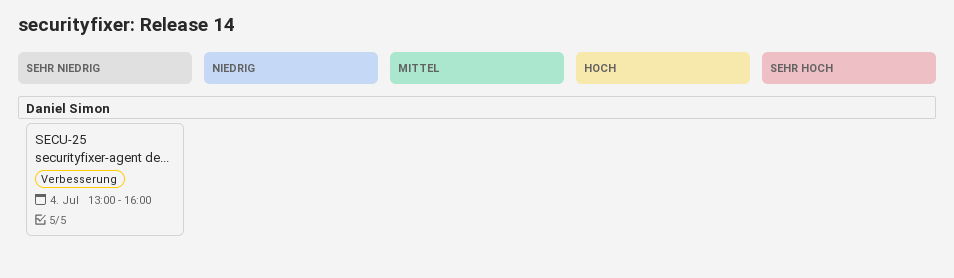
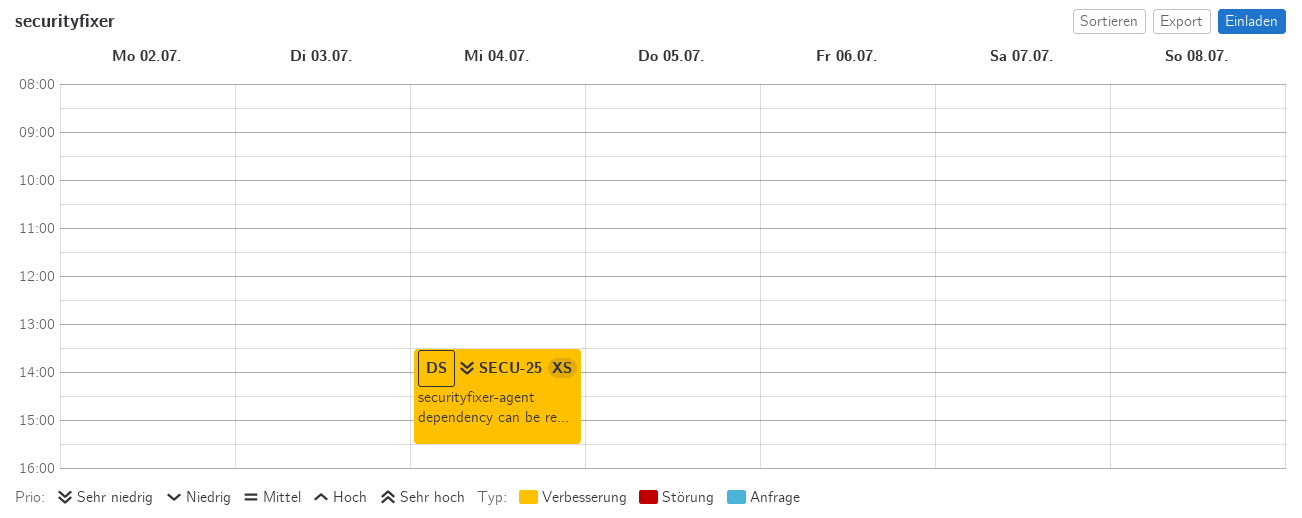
SECU-25, begins: 13:00 -> 13:30
SECU-25, ends: 16:00 -> 15:30

